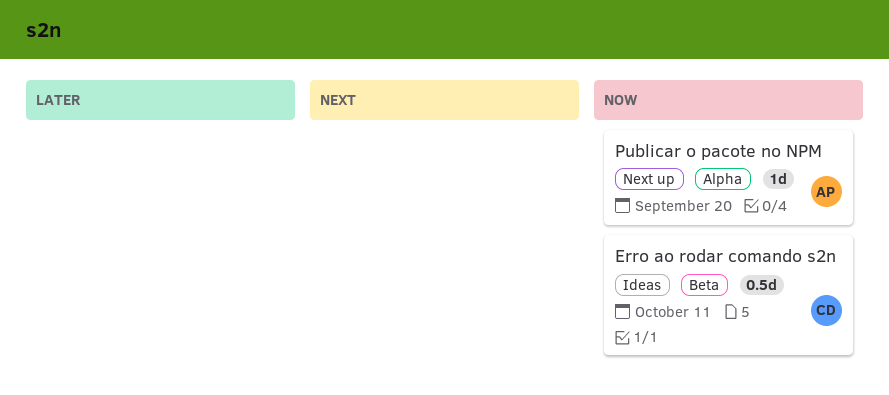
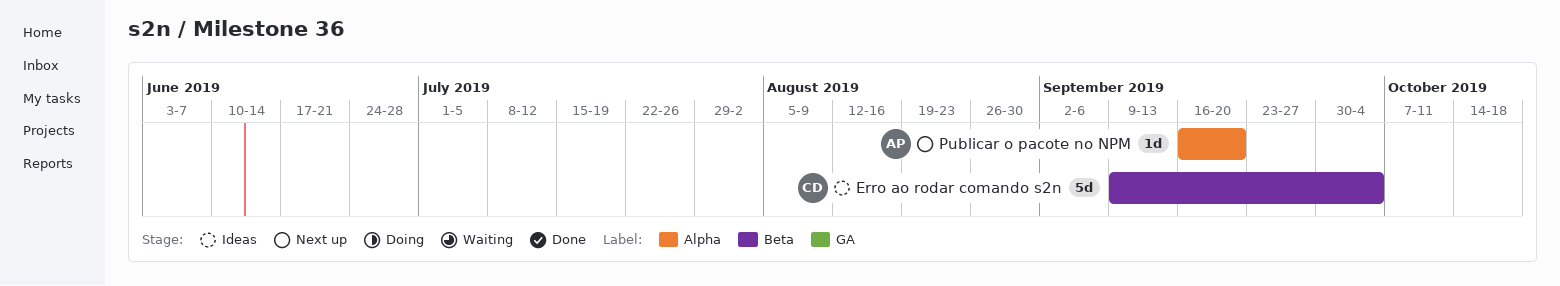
Erro ao rodar comando s2n, estimate: 0.5d -> 5d
Erro ao rodar comando s2n, due: Oct 11 -> Oct 4

